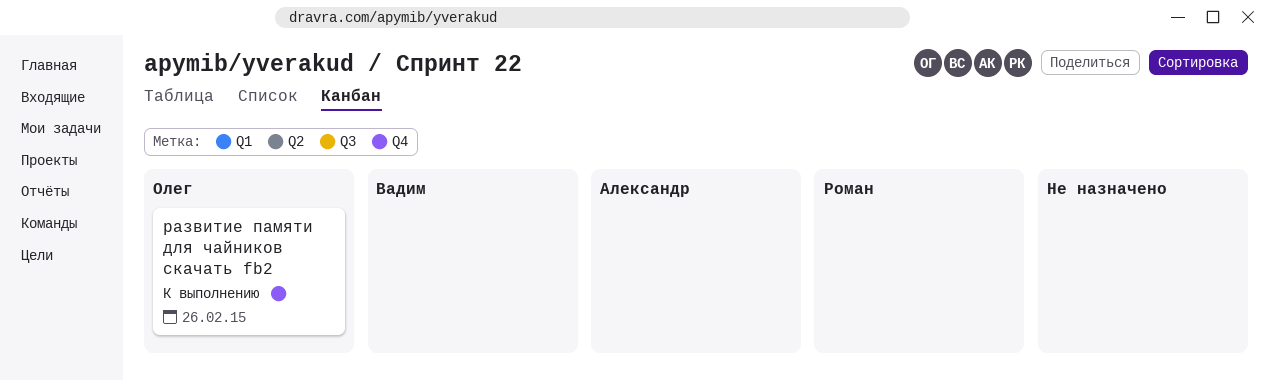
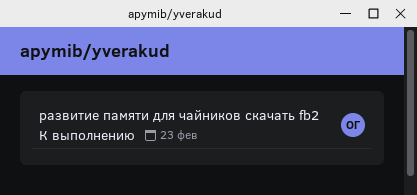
развитие памяти для чайников скачать fb2, due: Feb 26 -> Feb 23

